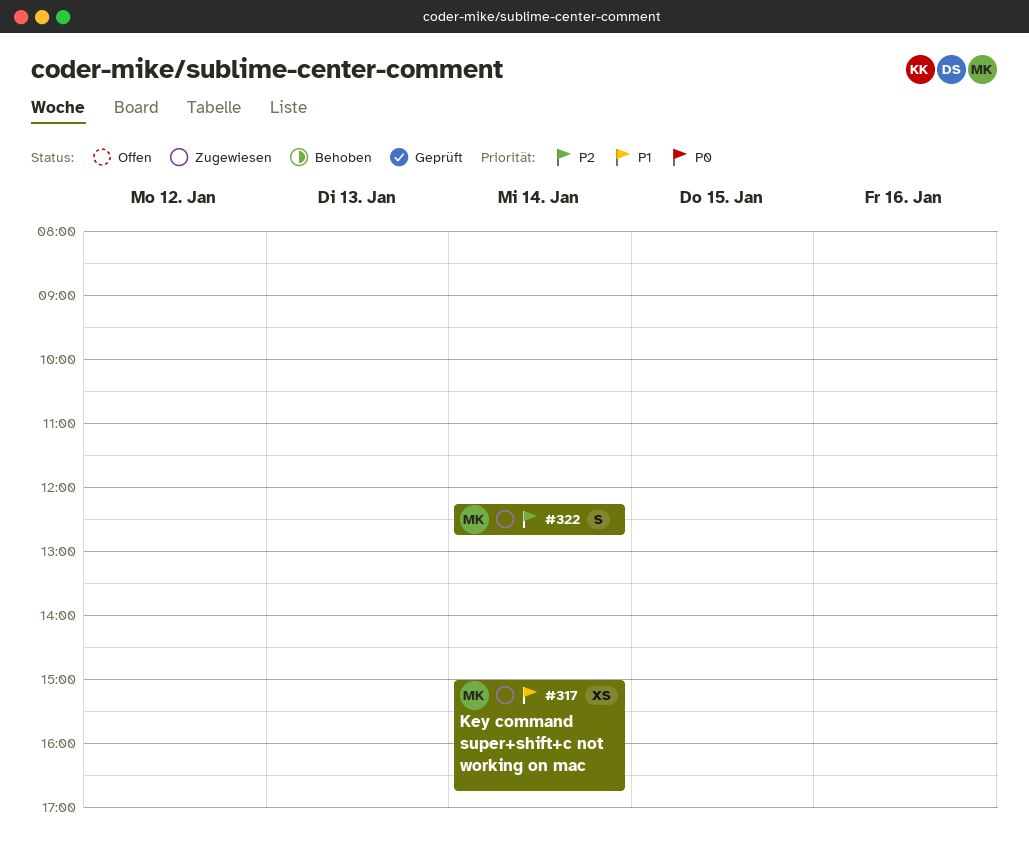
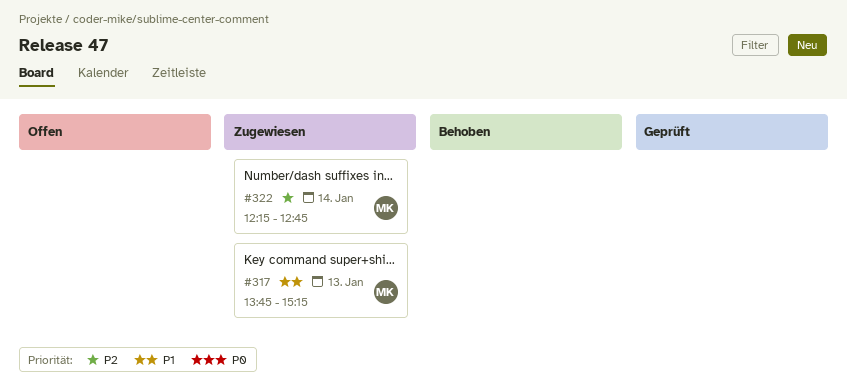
#317, day: Jan 14 -> Jan 13
#317, begins: 15:00 -> 13:45
#317, ends: 16:45 -> 15:15

